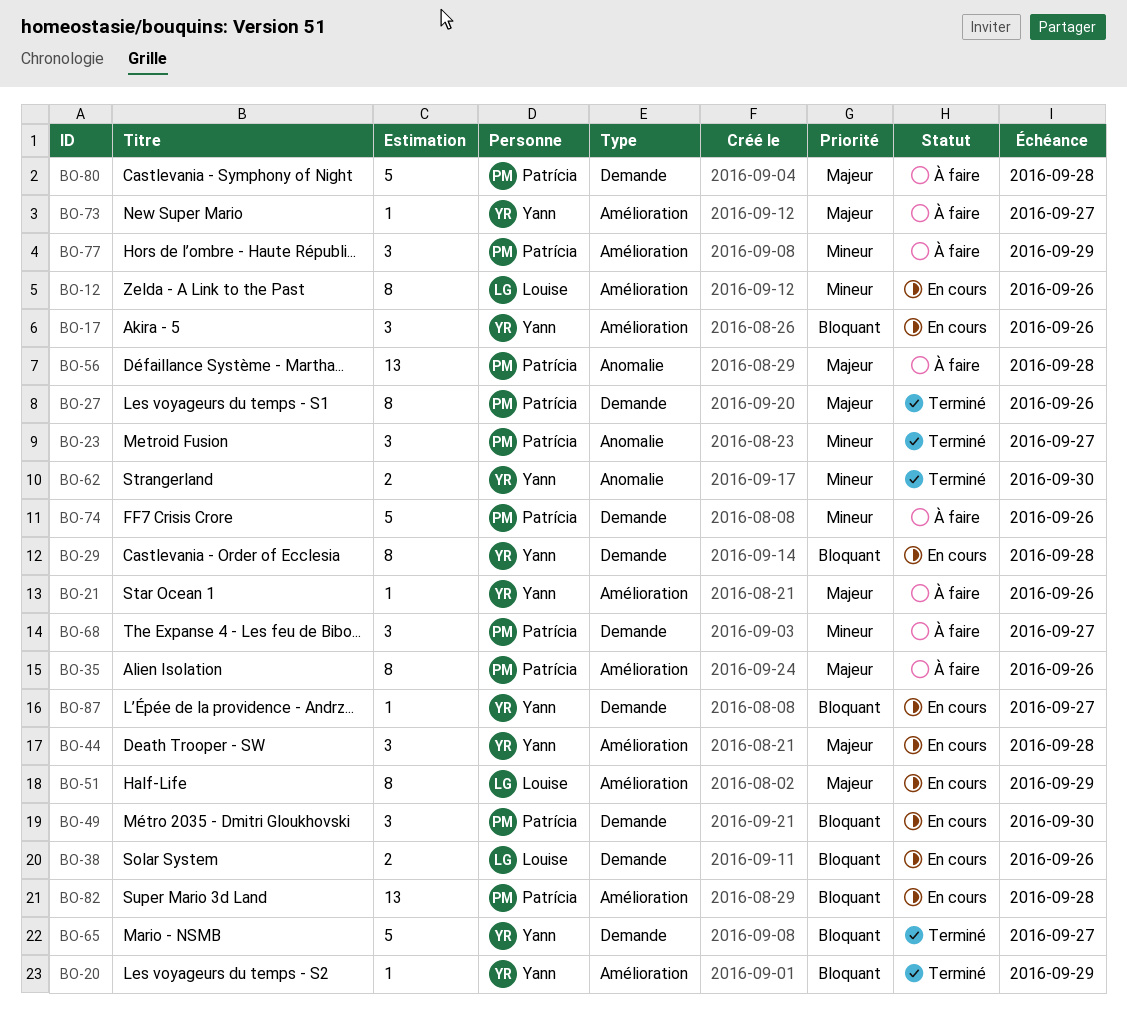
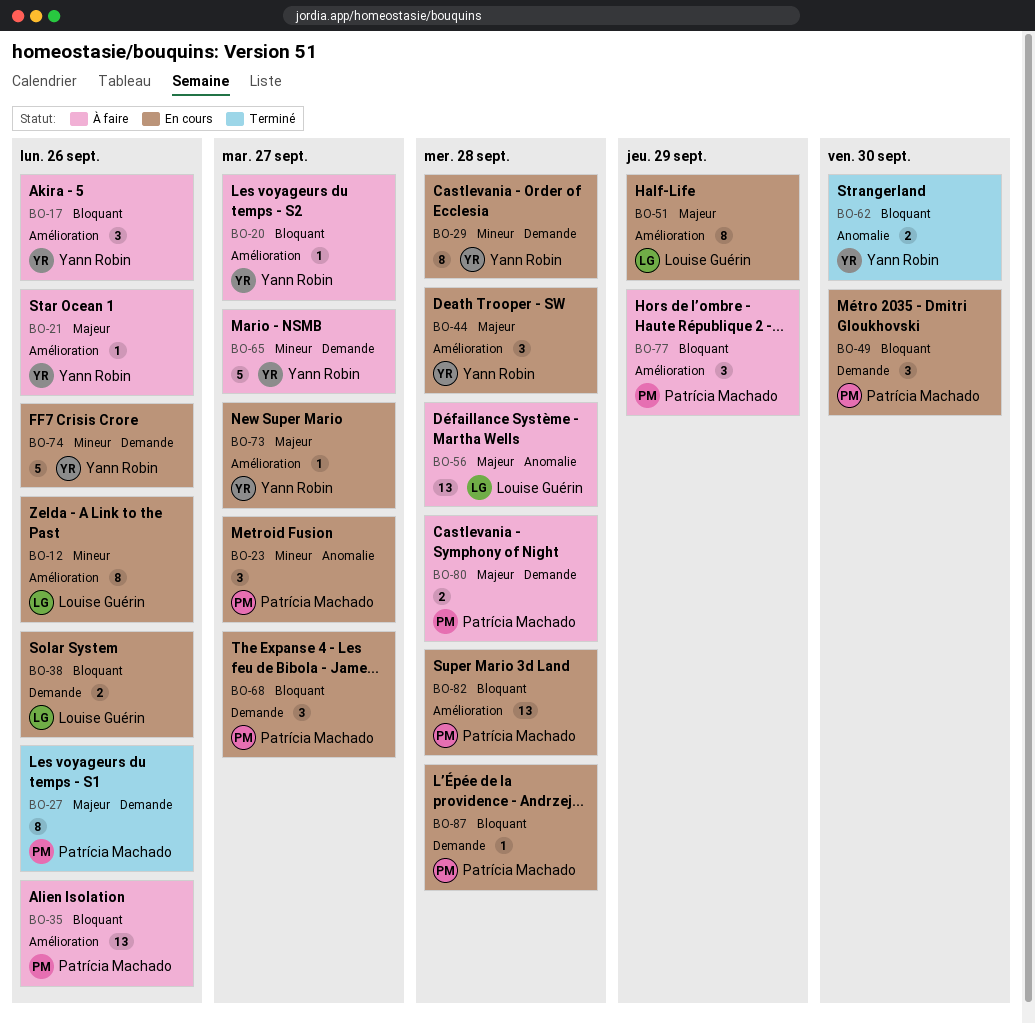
BO-17, status: En cours -> À faire
BO-20, status: Terminé -> À faire
BO-20, due: Sep 29 -> Sep 27
BO-23, status: Terminé -> En cours
BO-29, priority: Bloquant -> Mineur
BO-35, priority: Majeur -> Bloquant
BO-35, estimate: 8 -> 13
BO-56, owner: Patrícia Machado -> Louise Guérin
BO-62, priority: Mineur -> Bloquant
BO-65, status: Terminé -> À faire
BO-65, priority: Bloquant -> Mineur
BO-68, status: À faire -> En cours
BO-68, priority: Mineur -> Bloquant
BO-73, status: À faire -> En cours
BO-74, status: À faire -> En cours
BO-74, owner: Patrícia Machado -> Yann Robin
BO-77, priority: Mineur -> Bloquant
BO-80, estimate: 5 -> 2
BO-87, owner: Yann Robin -> Patrícia Machado
BO-87, due: Sep 27 -> Sep 28

